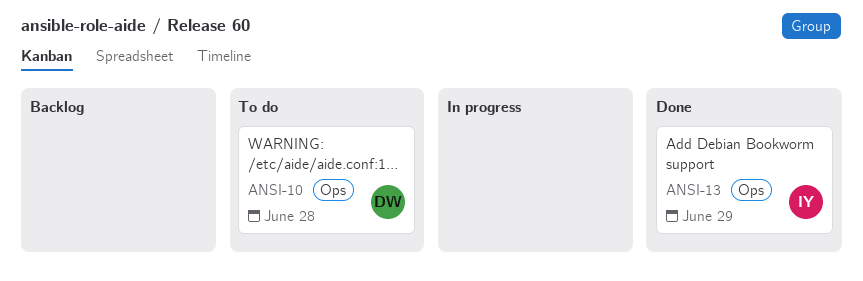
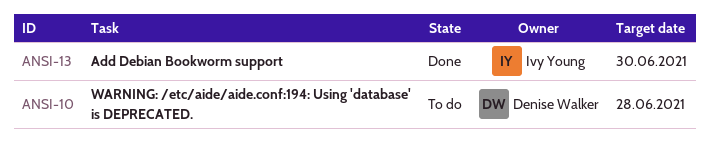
ANSI-13, due: Jun 29 -> Jun 30

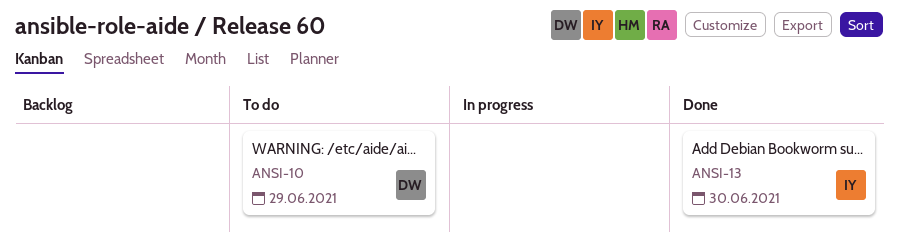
ANSI-10, due: Jun 28 -> Jun 29

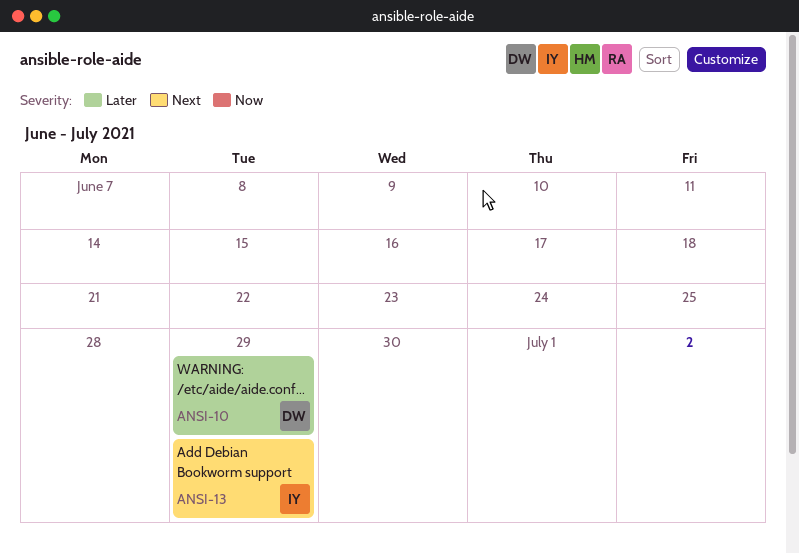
ANSI-13, due: Jun 30 -> Jun 29

